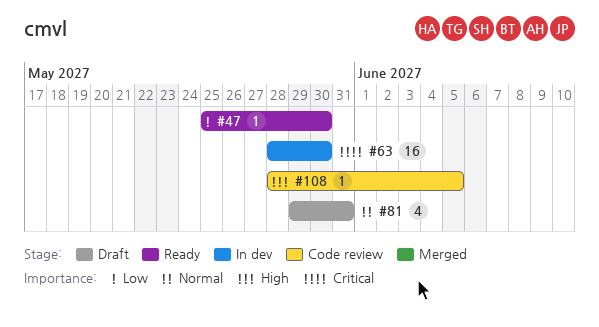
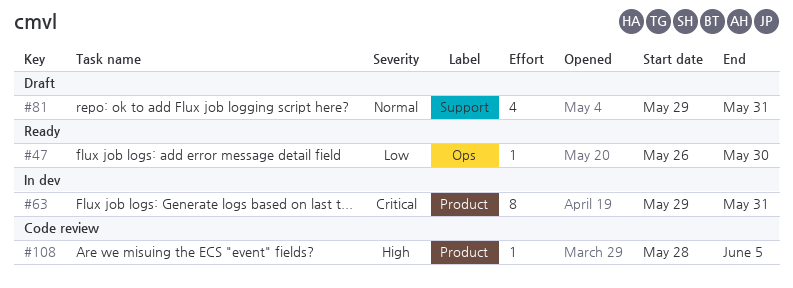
#47, start: May 25 -> May 26
#63, estimate: 16 -> 8
#63, start: May 28 -> May 29
#63, due: May 30 -> May 31

